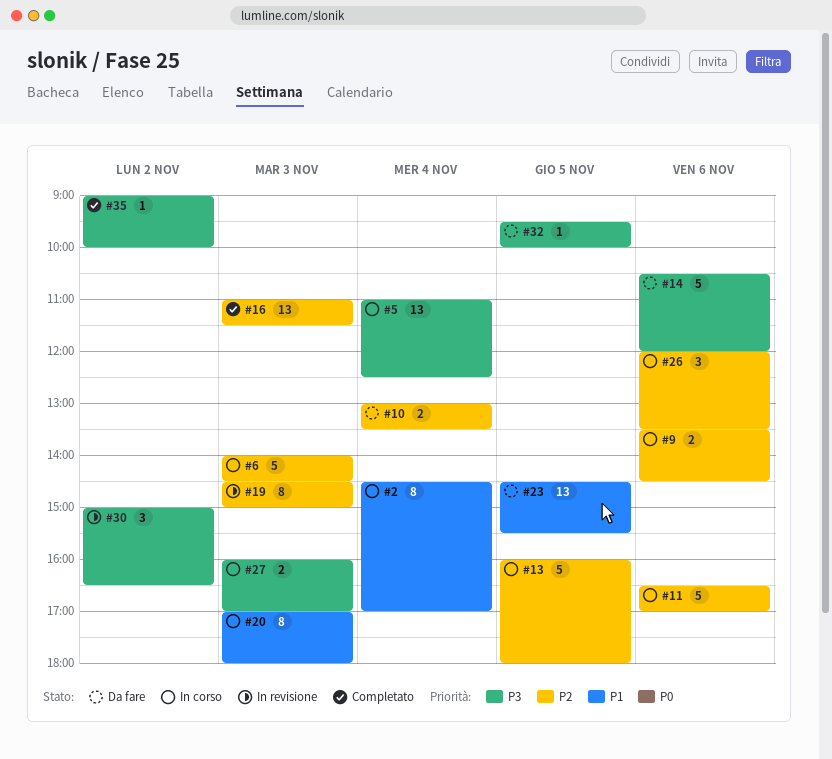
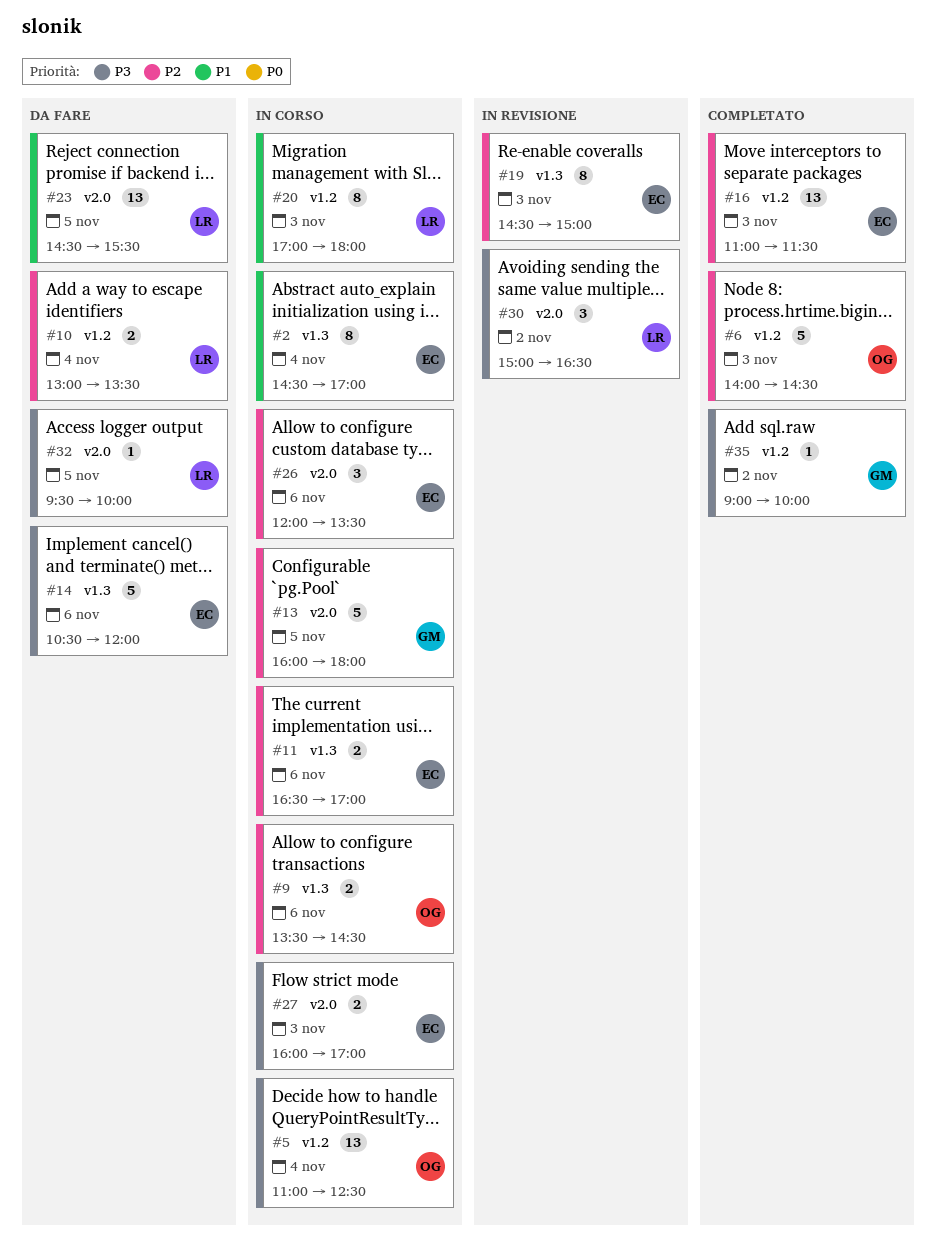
#6, status: In corso -> Completato
#11, estimate: 5 -> 2

